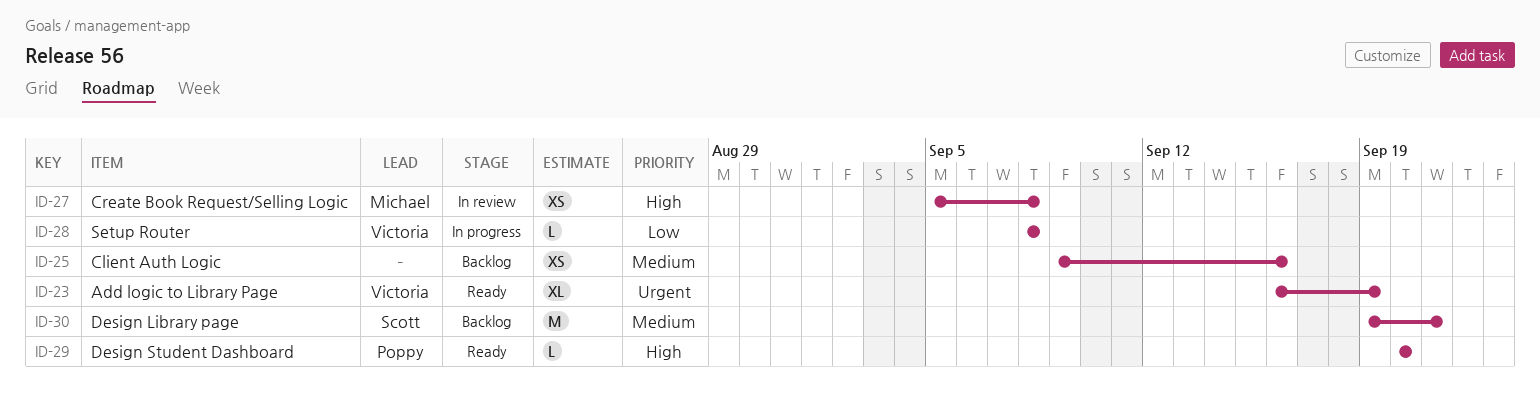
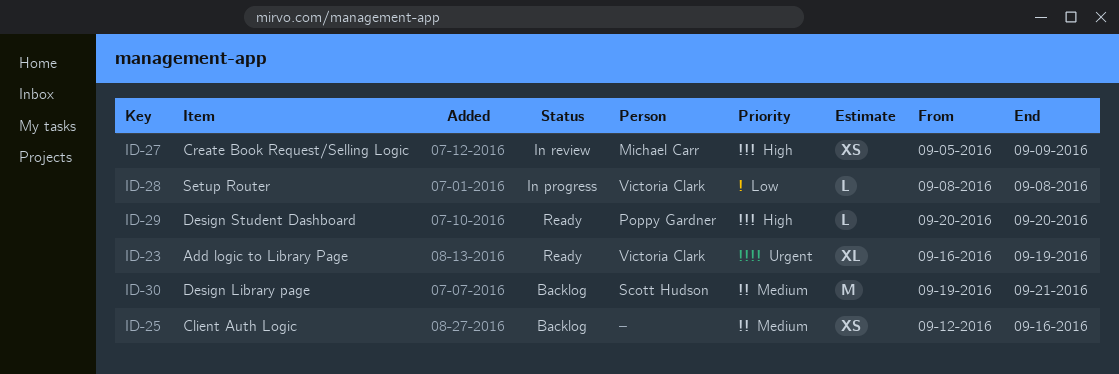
ID-25, start: Sep 9 -> Sep 12
ID-27, due: Sep 8 -> Sep 9

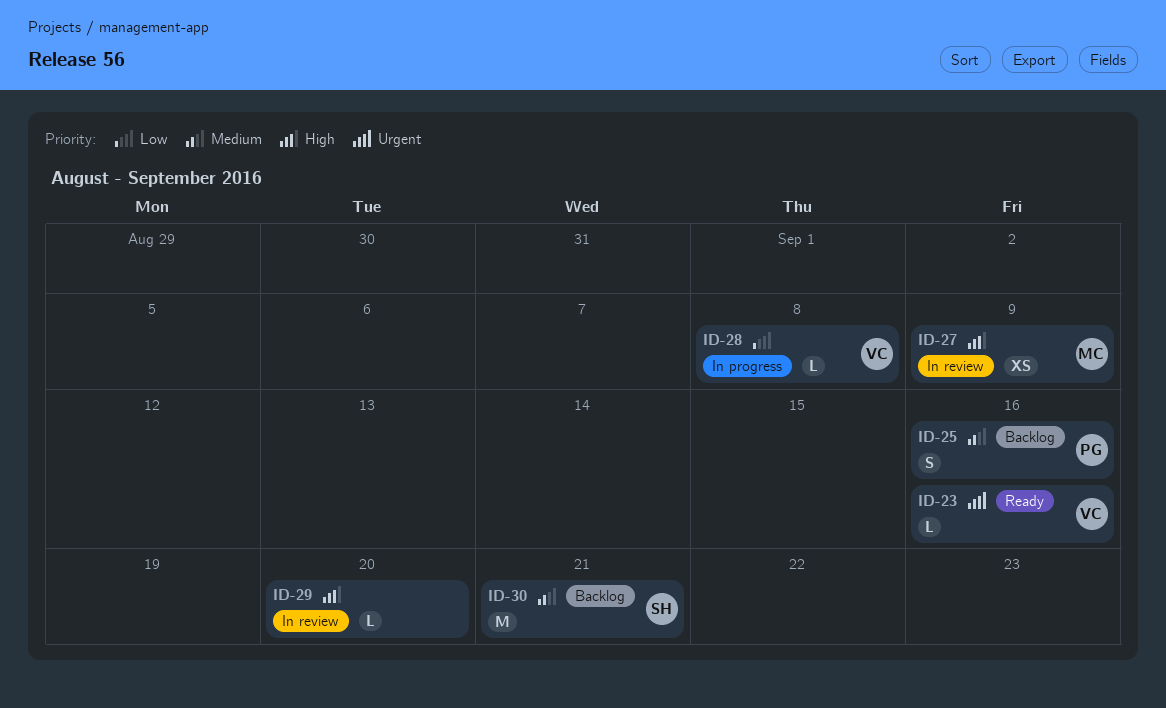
ID-23, estimate: XL -> L
ID-23, due: Sep 19 -> Sep 16
ID-25, owner: none -> Poppy Gardner
ID-25, estimate: XS -> S
ID-29, status: Ready -> In review
ID-29, owner: Poppy Gardner -> none

